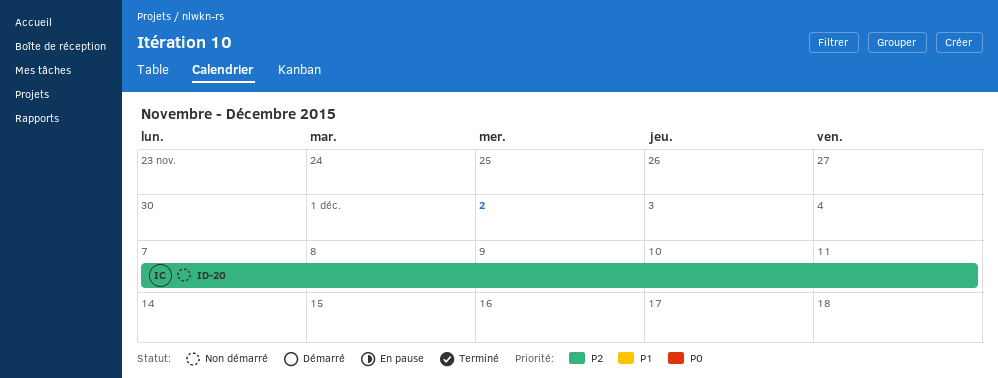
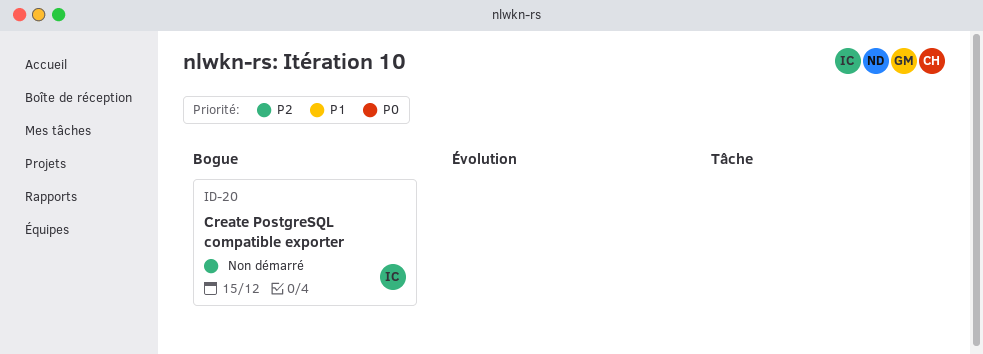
ID-20, due: Dec 11 -> Dec 15

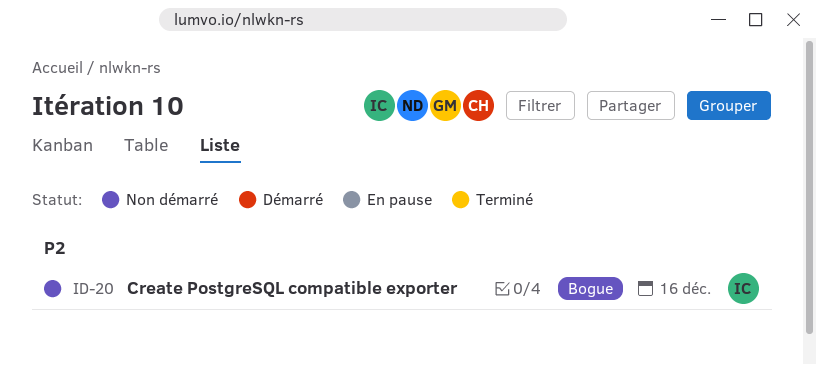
ID-20, due: Dec 15 -> Dec 16

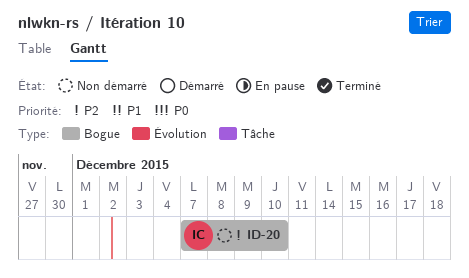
ID-20, due: Dec 16 -> Dec 10

